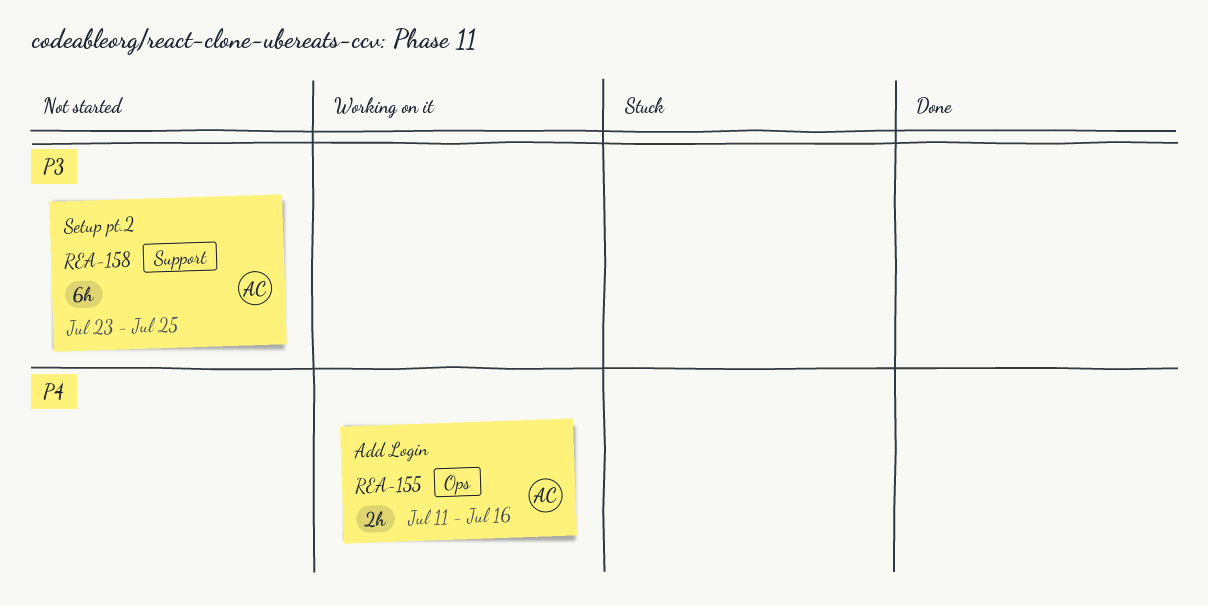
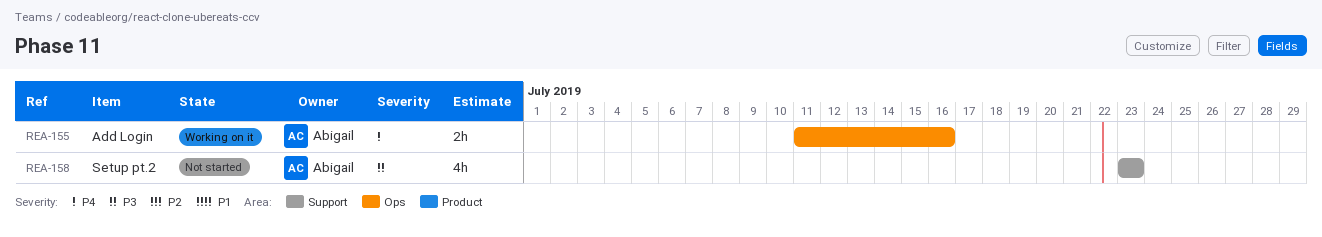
REA-158, estimate: 6h -> 4h
REA-158, due: Jul 25 -> Jul 23

